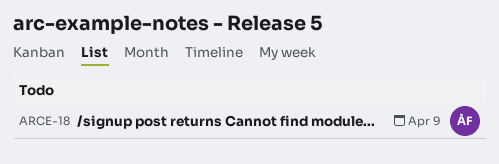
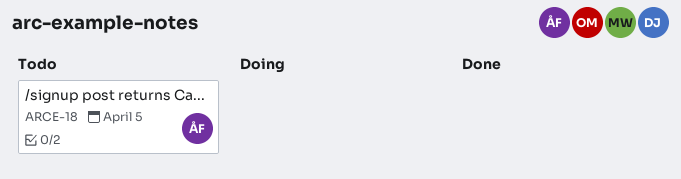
ARCE-18, due: Apr 9 -> Apr 5

